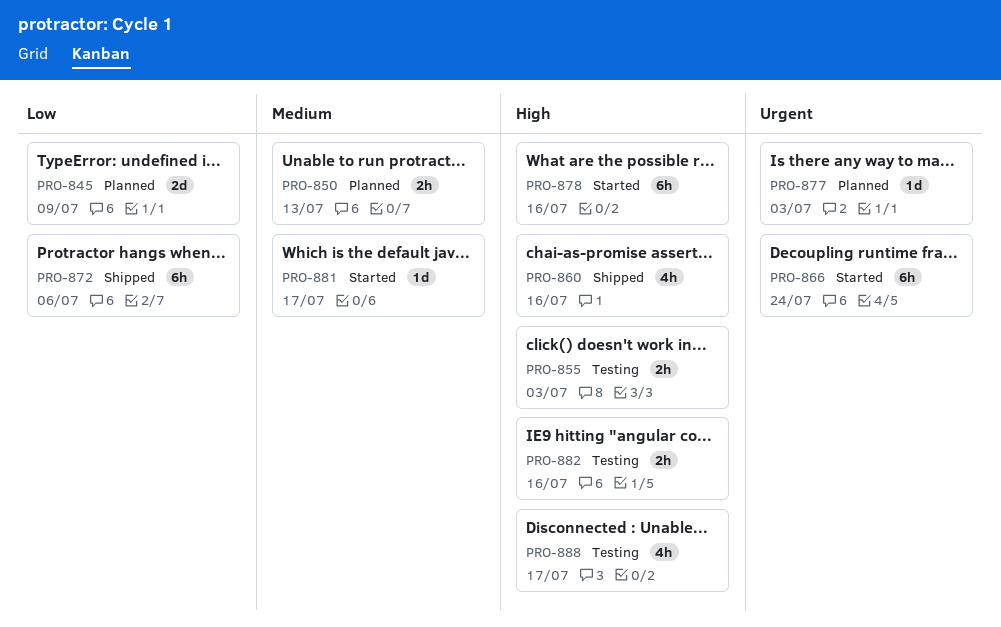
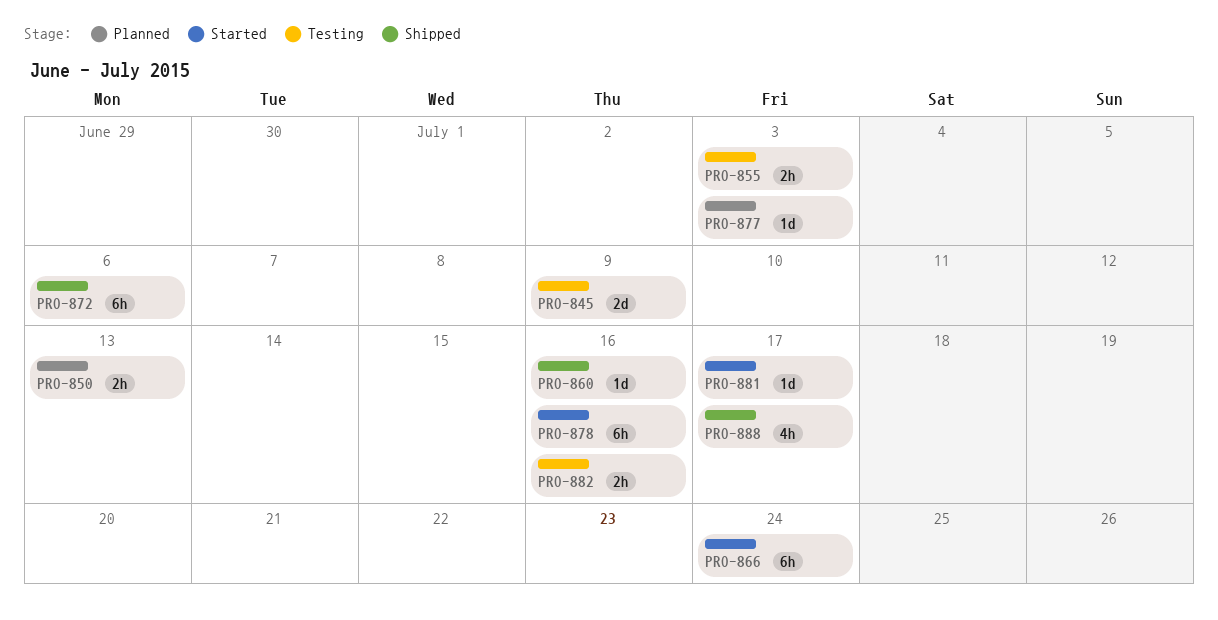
PRO-845, status: Planned -> Testing
PRO-860, estimate: 4h -> 1d
PRO-888, status: Testing -> Shipped

